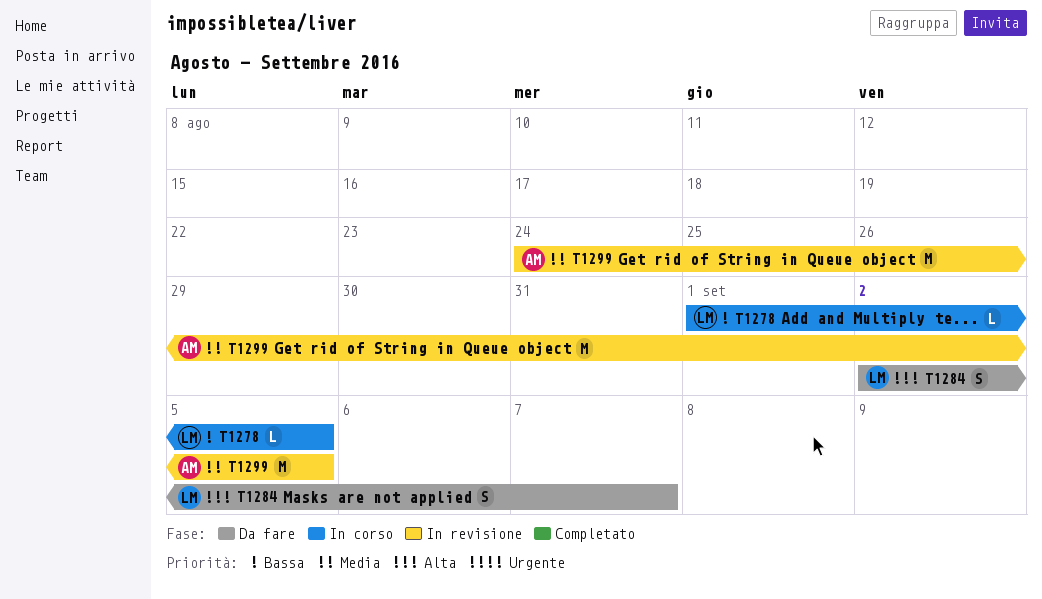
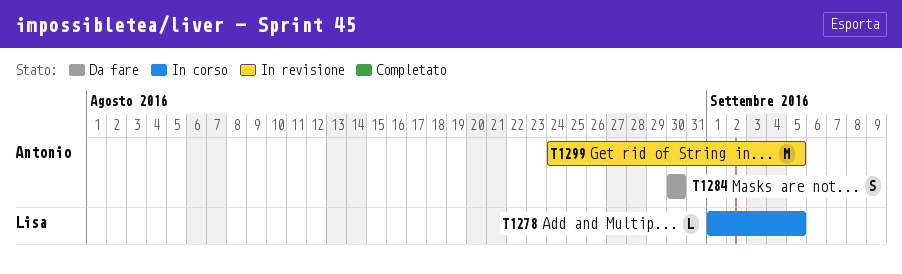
T1284, owner: Lisa -> Antonio
T1284, start: Sep 2 -> Aug 30
T1284, due: Sep 7 -> Aug 30

